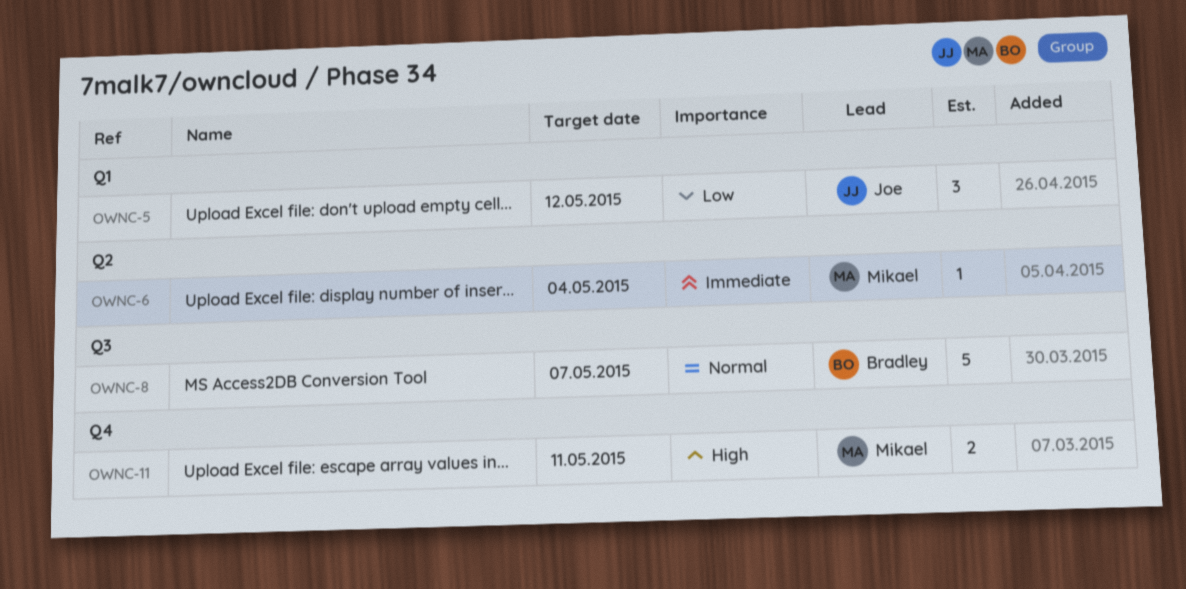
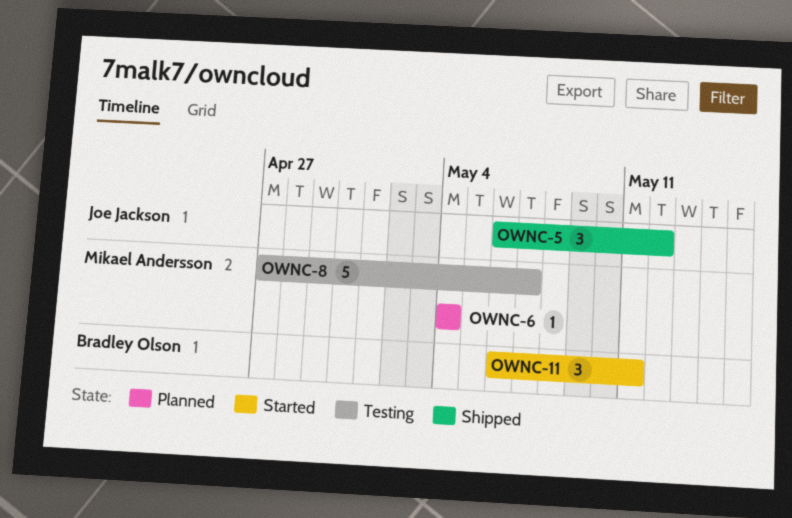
OWNC-8, owner: Bradley Olson -> Mikael Andersson
OWNC-11, owner: Mikael Andersson -> Bradley Olson
OWNC-11, estimate: 2 -> 3

